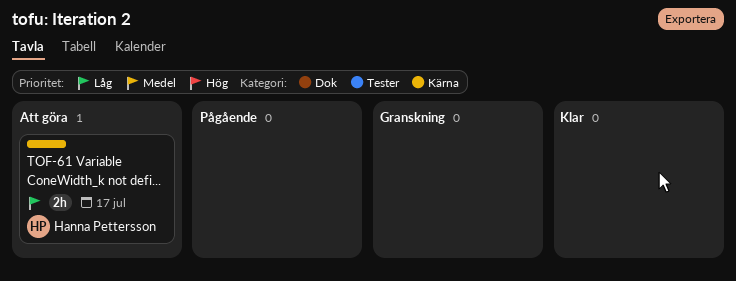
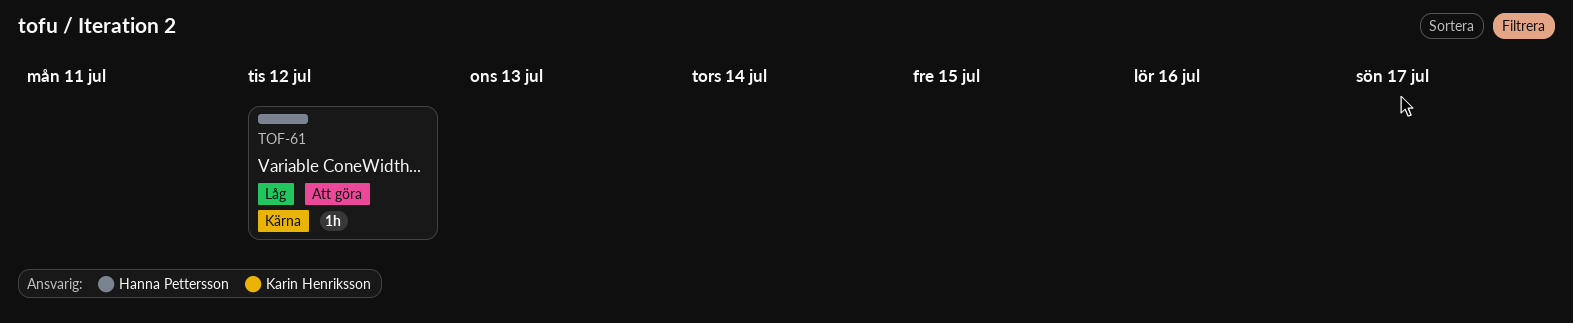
TOF-61, estimate: 2h -> 1h
TOF-61, due: Jul 17 -> Jul 12

